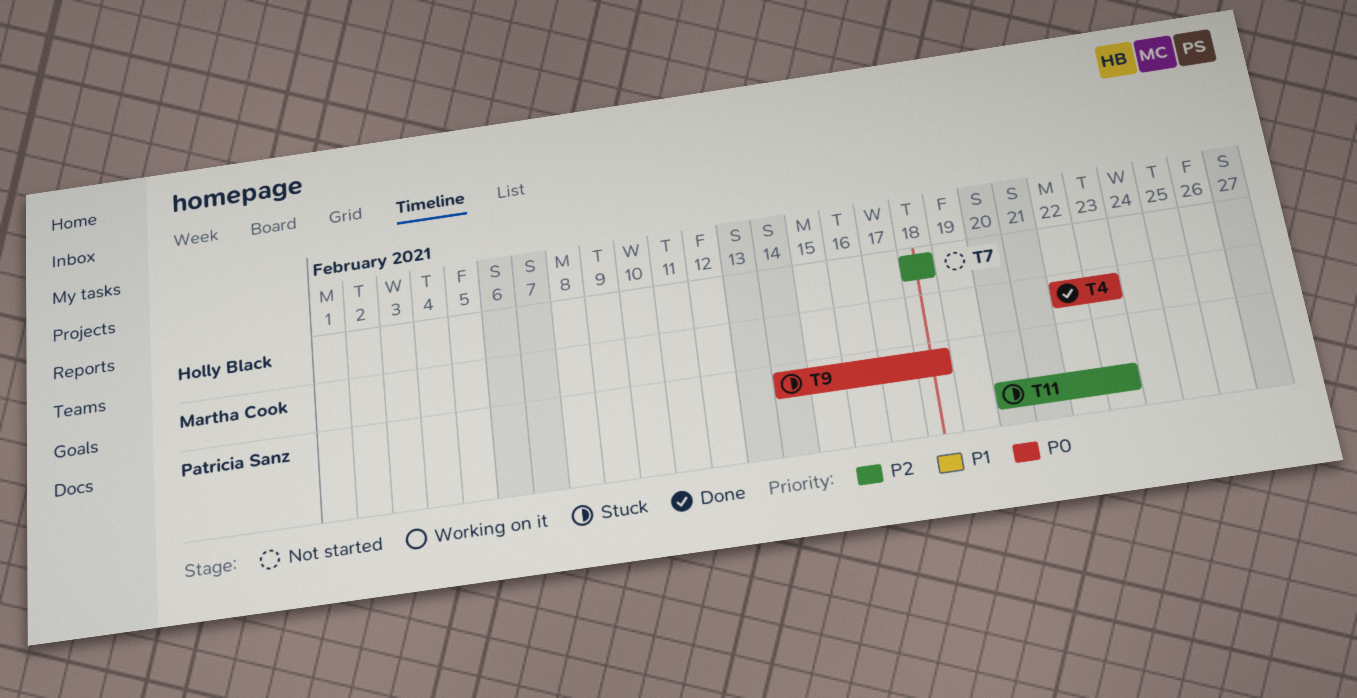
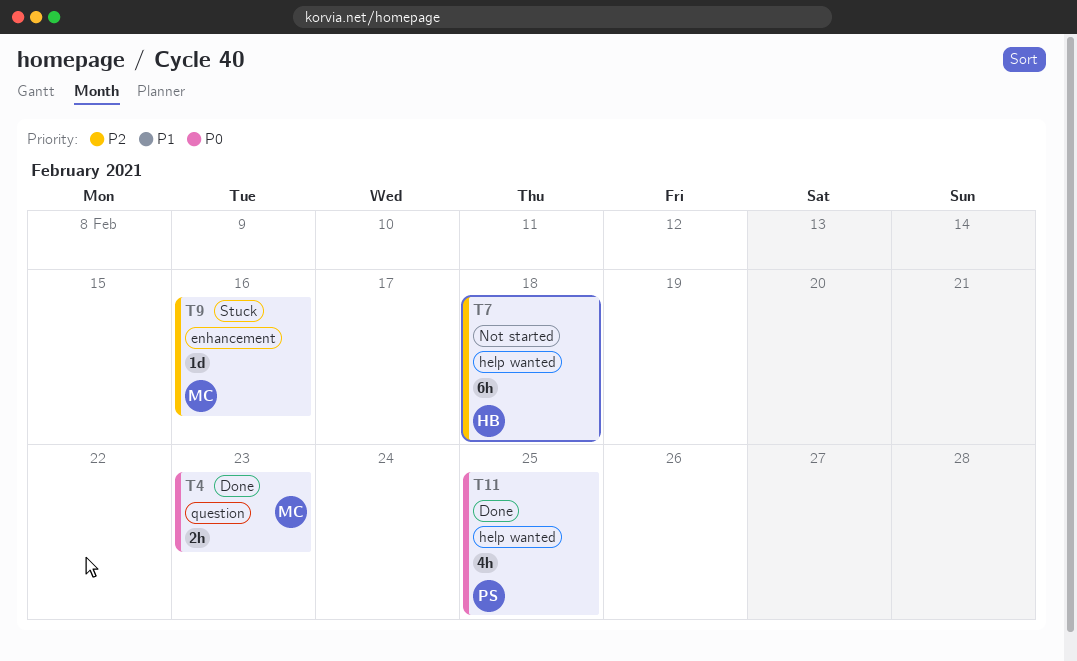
T9, owner: Patricia Sanz -> Martha Cook
T9, priority: P0 -> P2
T9, due: Feb 18 -> Feb 16
T11, status: Stuck -> Done
T11, priority: P2 -> P0
T11, due: Feb 23 -> Feb 25

